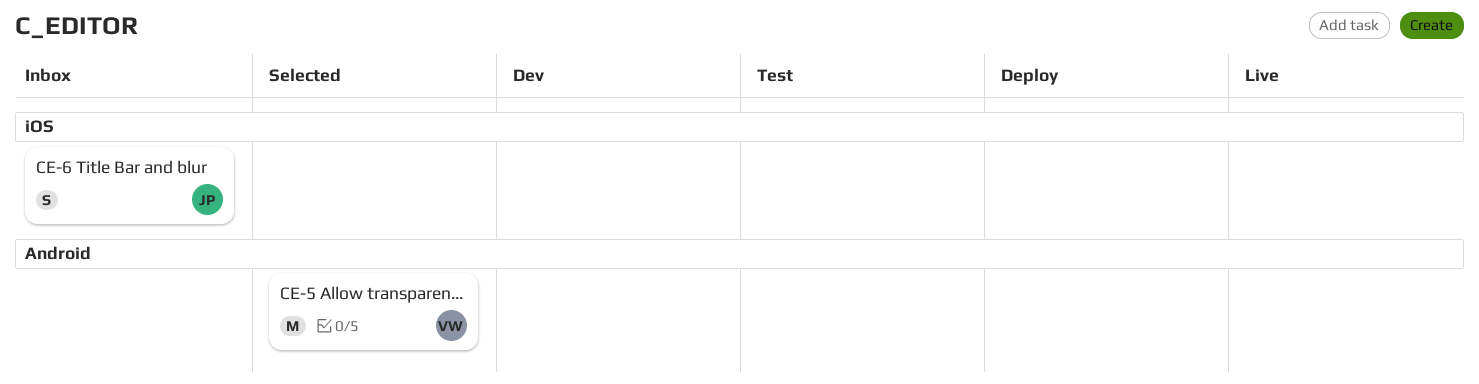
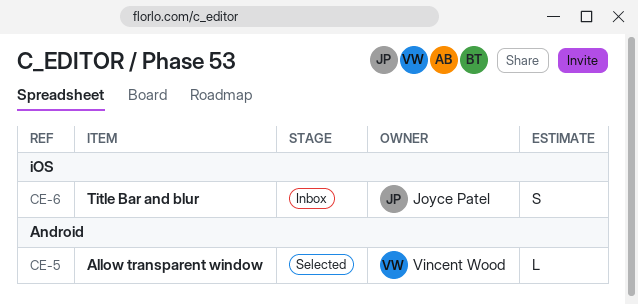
CE-5, estimate: M -> L

